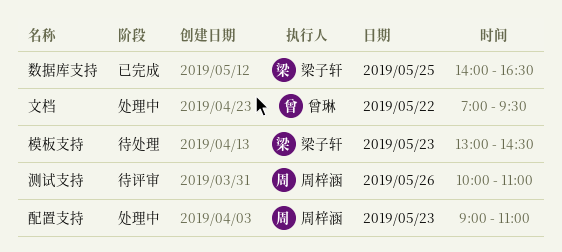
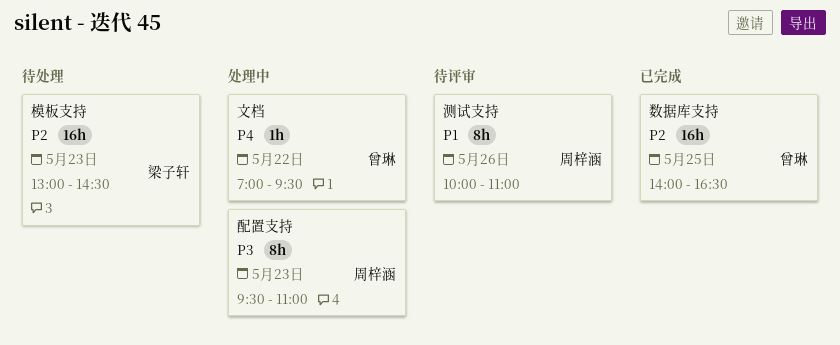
数据库支持, owner: 梁子轩 -> 曾琳
配置支持, begins: 09:00 -> 09:30

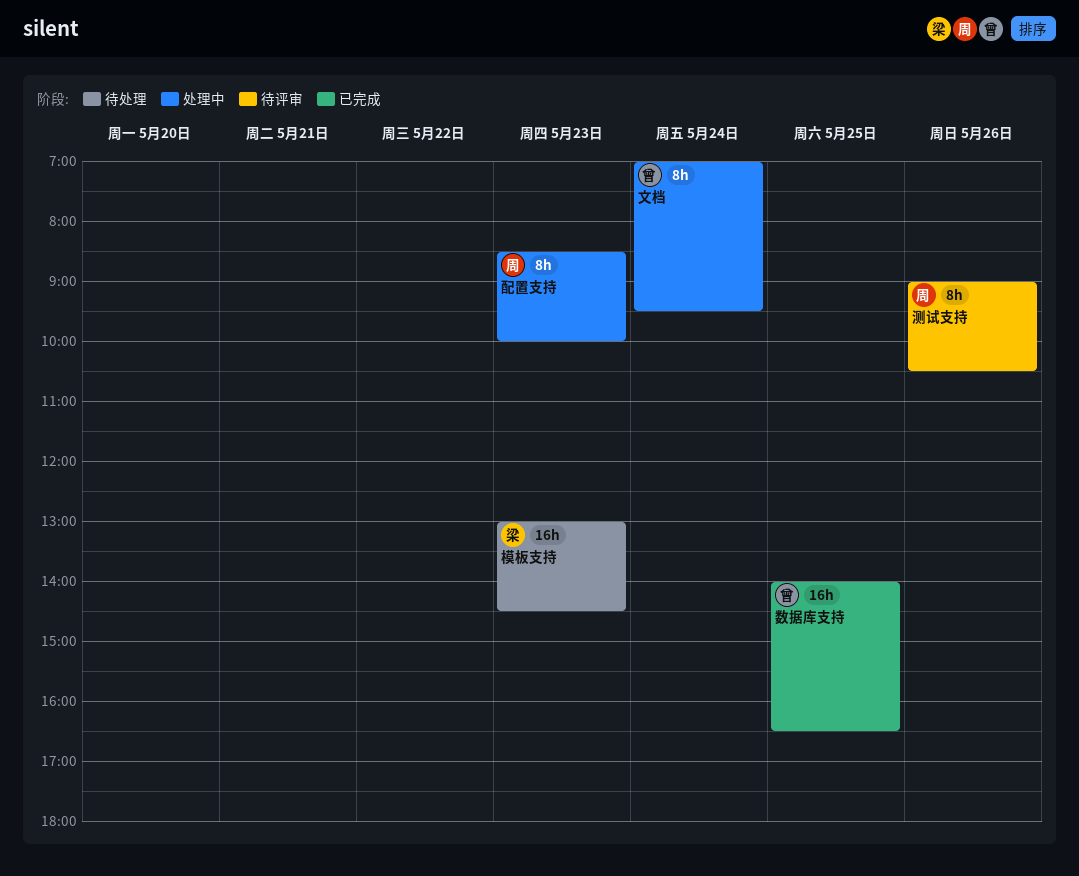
文档, estimate: 1h -> 8h
文档, day: May 22 -> May 24
测试支持, begins: 10:00 -> 09:00
测试支持, ends: 11:00 -> 10:30
配置支持, begins: 09:30 -> 08:30
配置支持, ends: 11:00 -> 10:00

